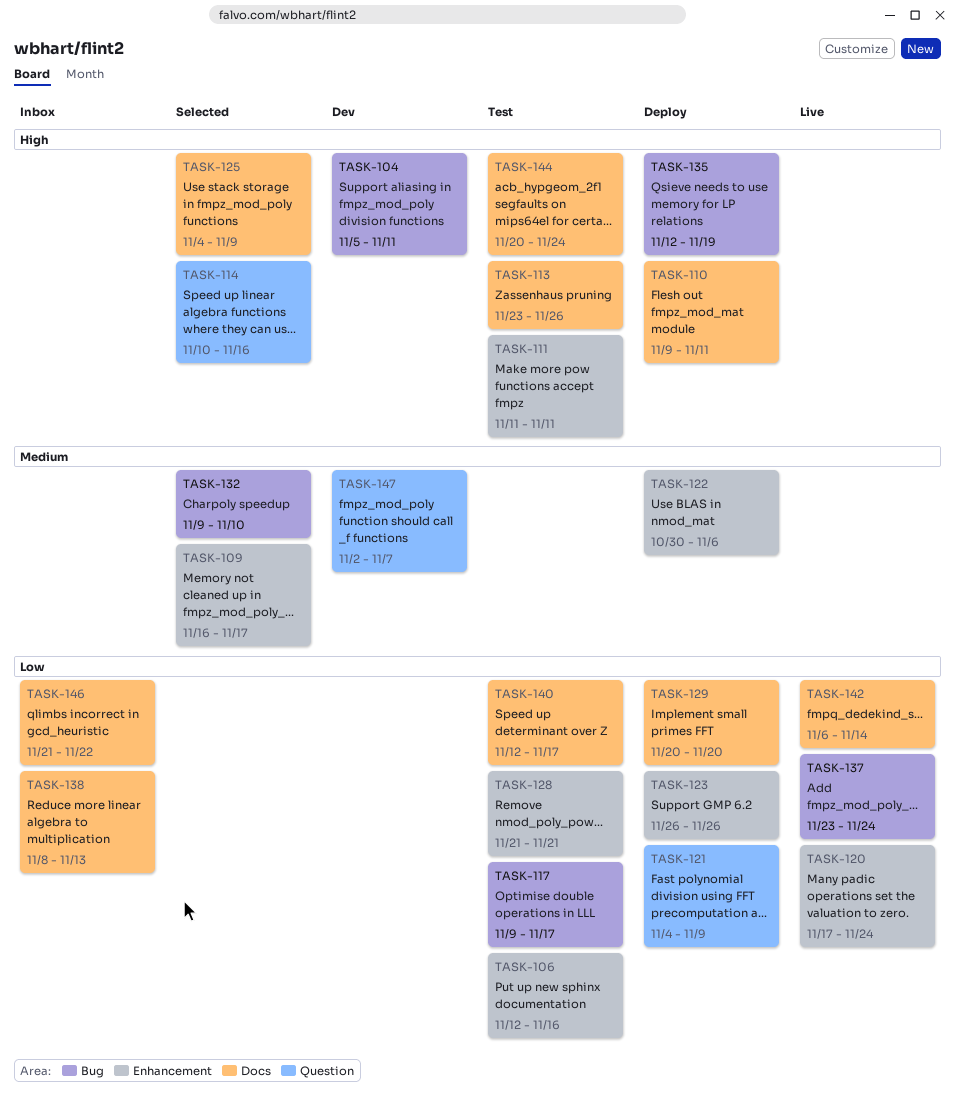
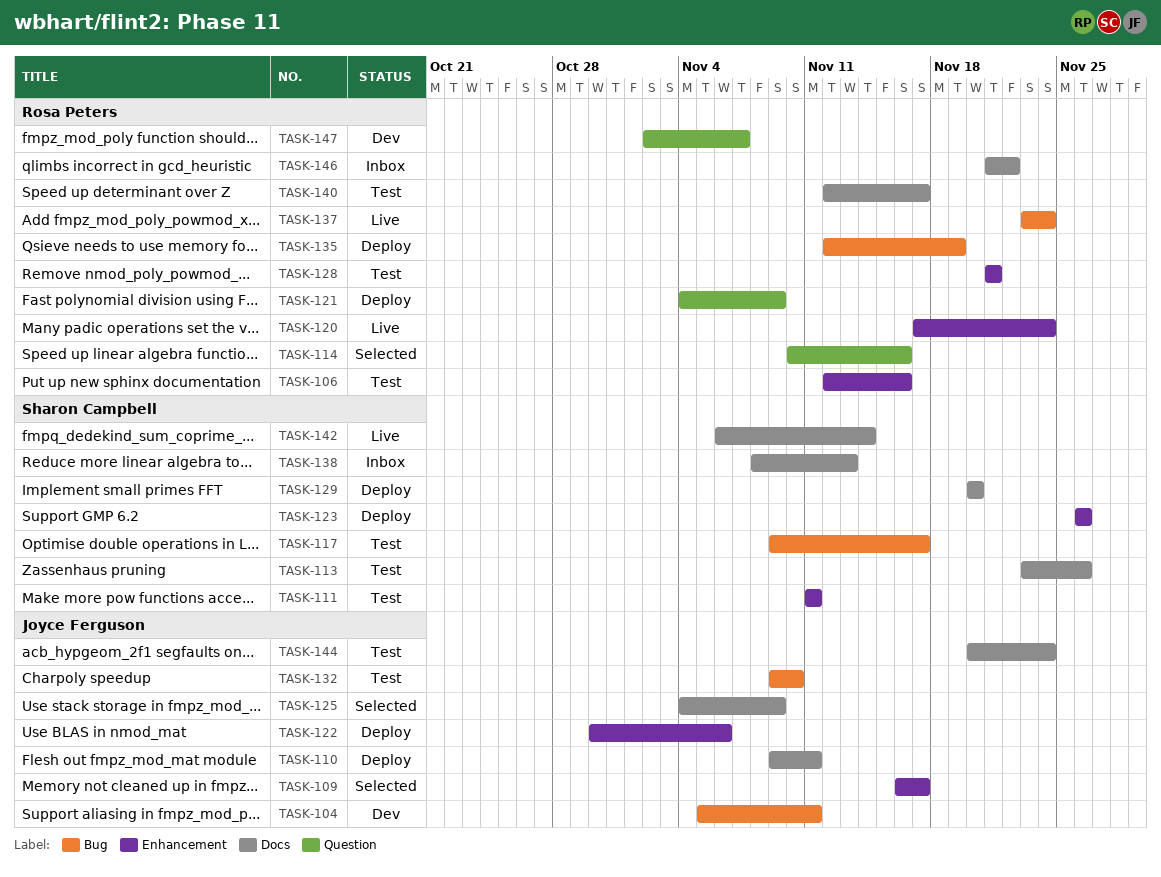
TASK-132, status: Selected -> Test

